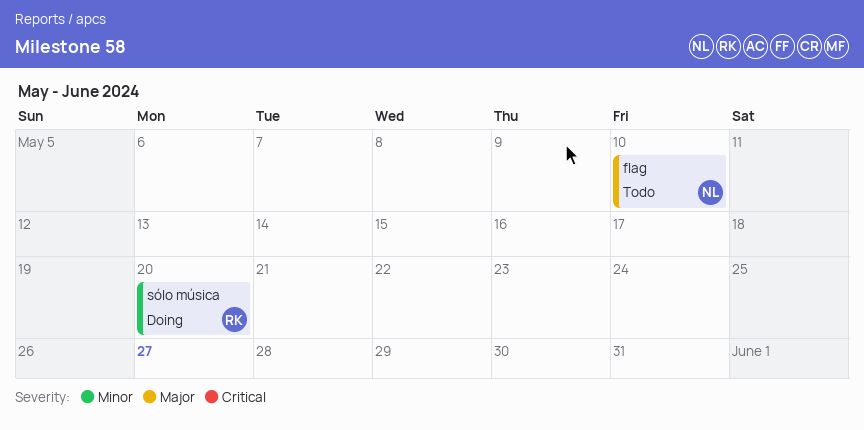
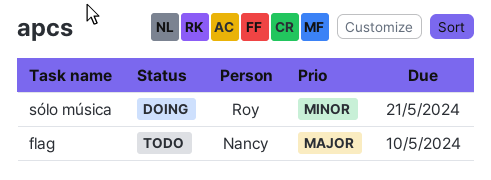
sólo música, due: May 20 -> May 21

